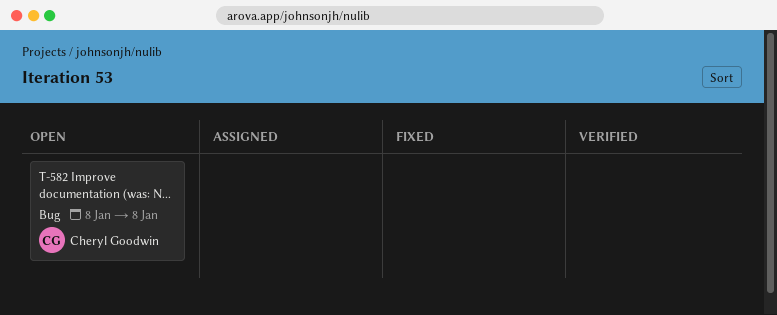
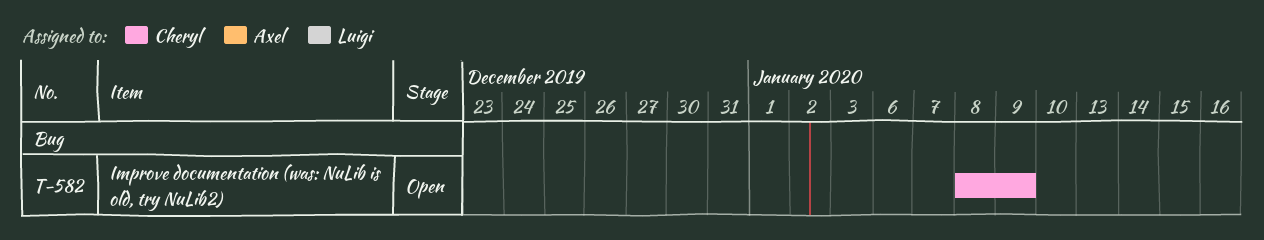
T-582, due: Jan 8 -> Jan 9

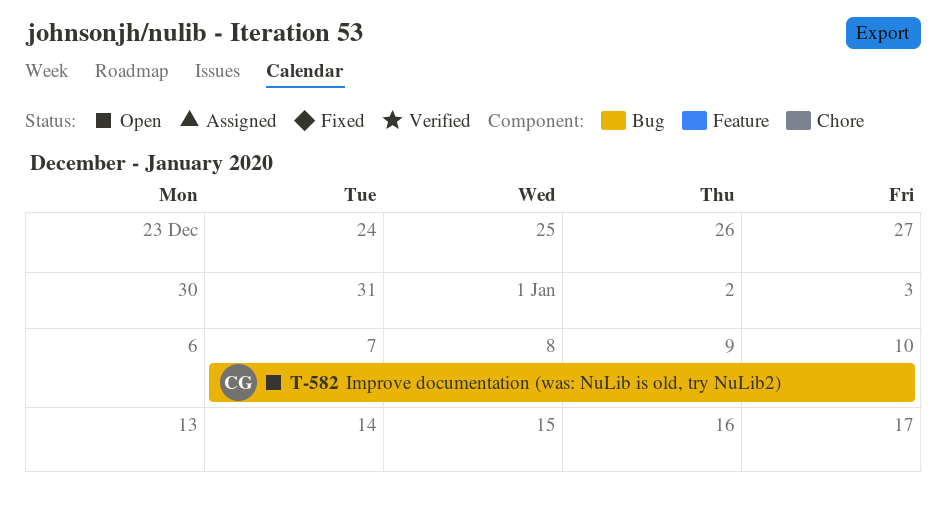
T-582, start: Jan 8 -> Jan 7
T-582, due: Jan 9 -> Jan 10

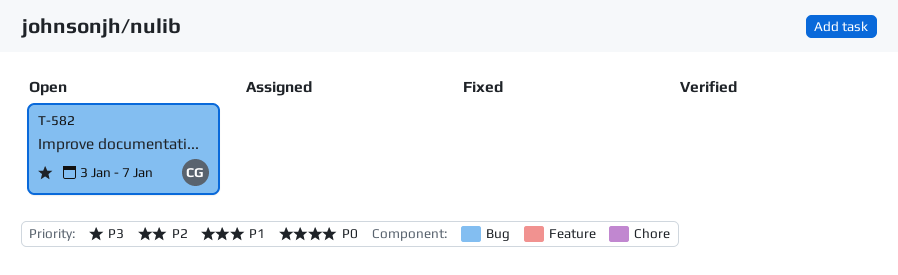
T-582, start: Jan 7 -> Jan 3
T-582, due: Jan 10 -> Jan 7

